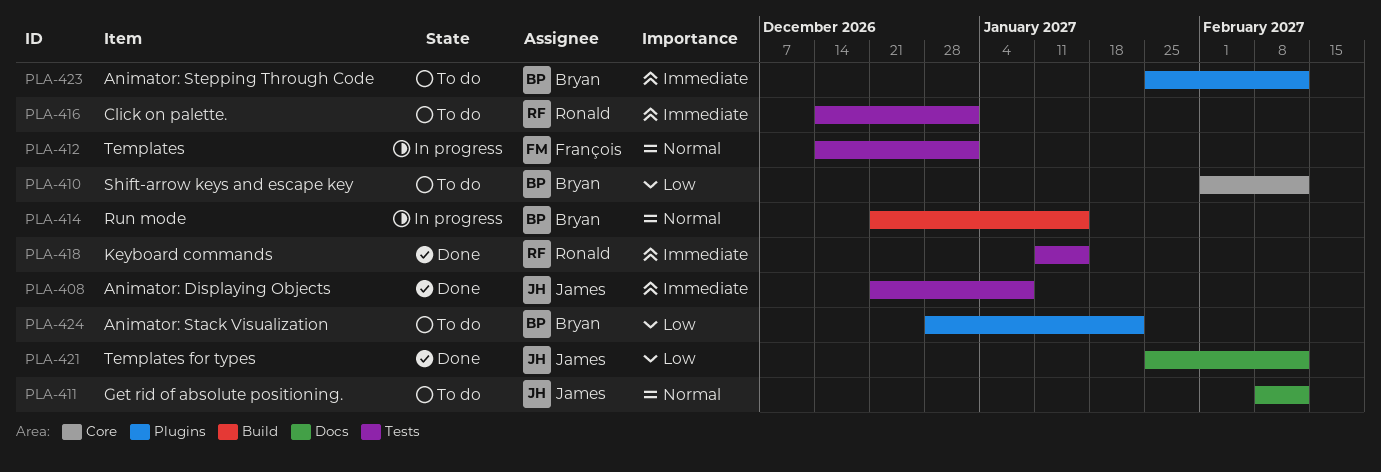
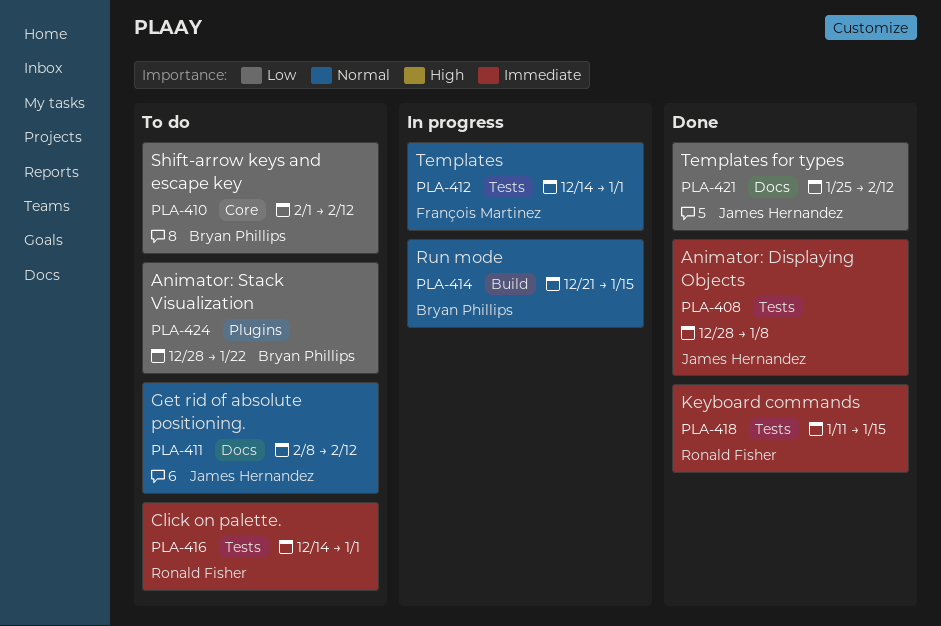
PLA-408, start: Dec 21 -> Dec 28
PLA-423: present -> none

